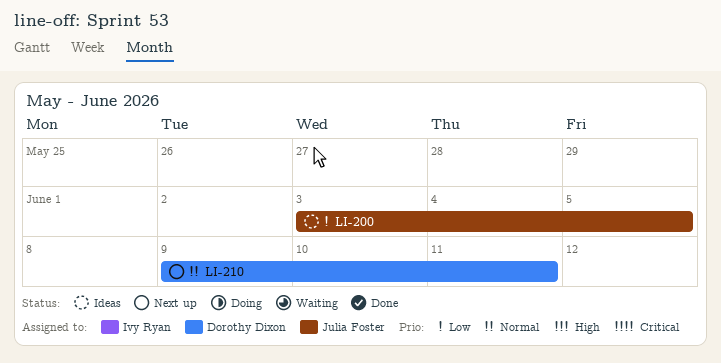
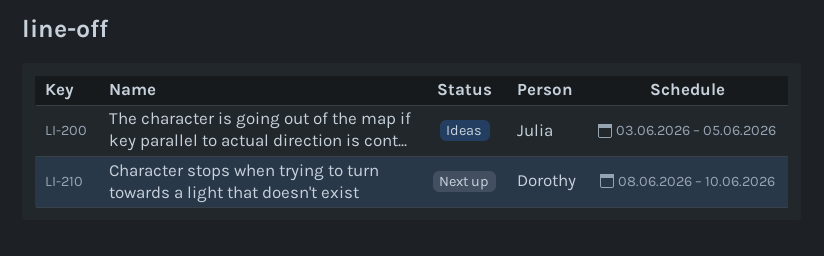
LI-210, start: Jun 9 -> Jun 8
LI-210, due: Jun 11 -> Jun 10

